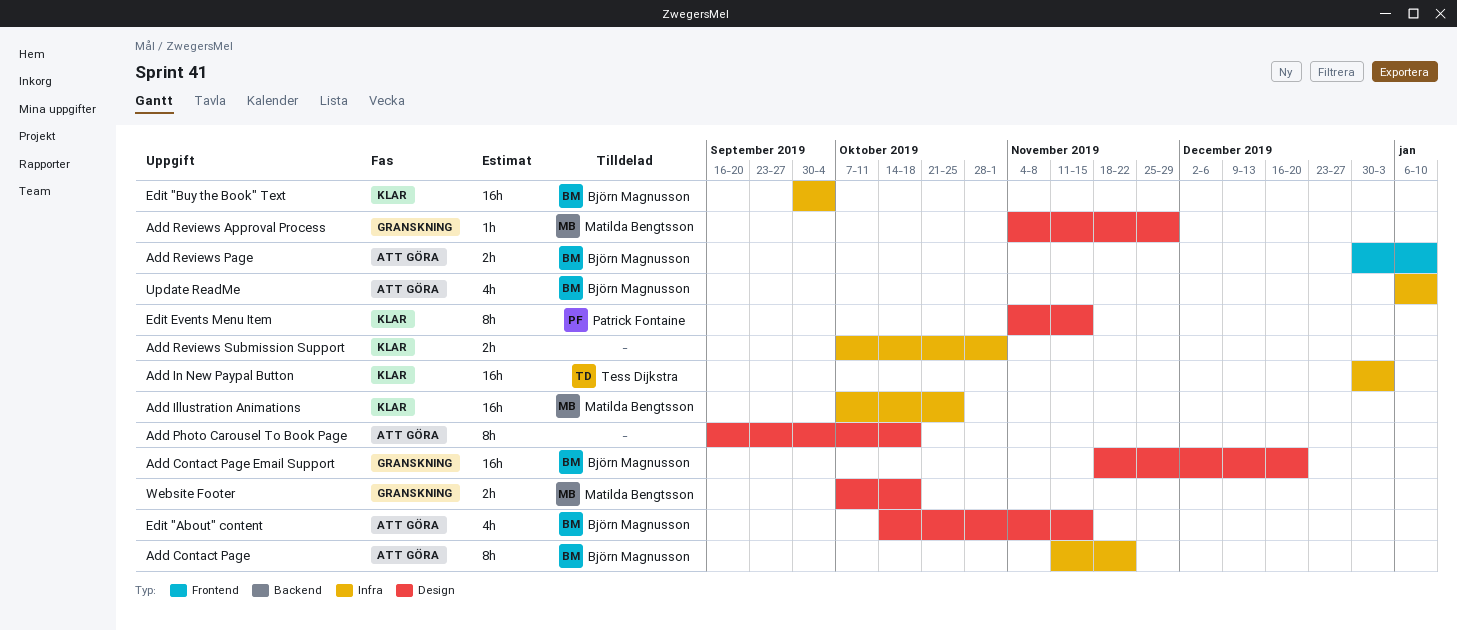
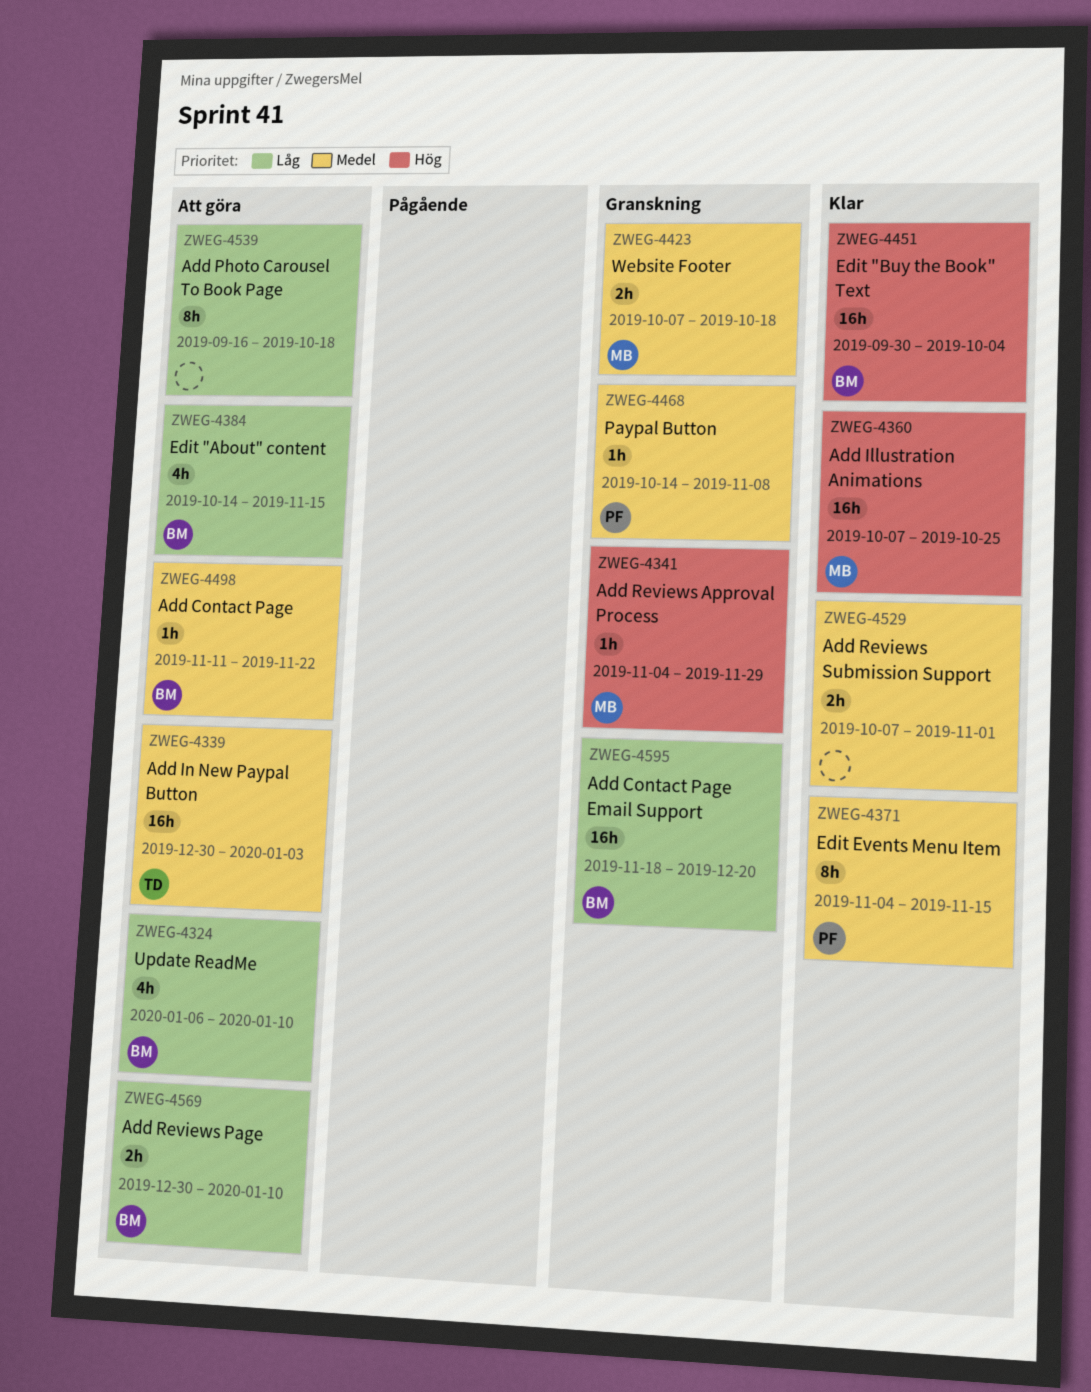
Add Contact Page, estimate: 8h -> 1h
Add In New Paypal Button, status: Klar -> Att göra
Paypal Button: none -> present

